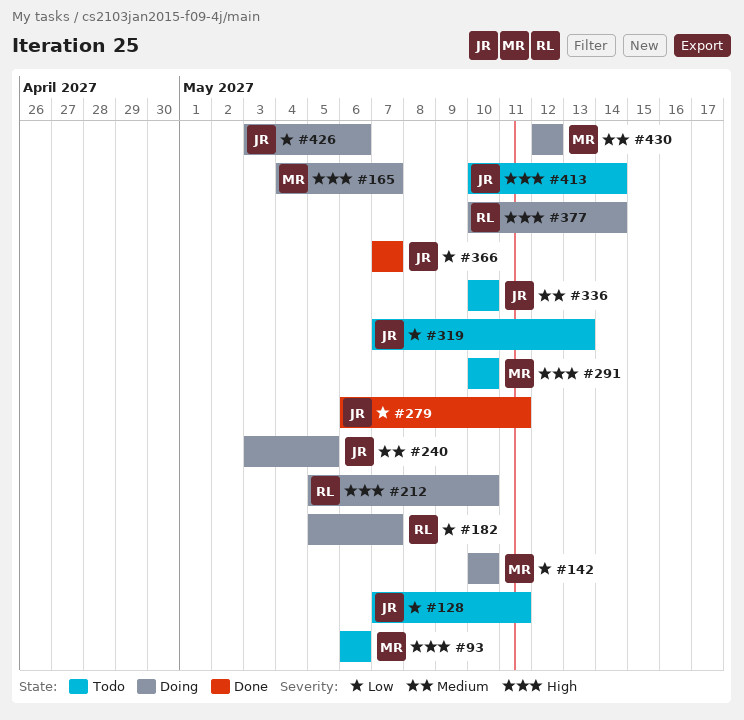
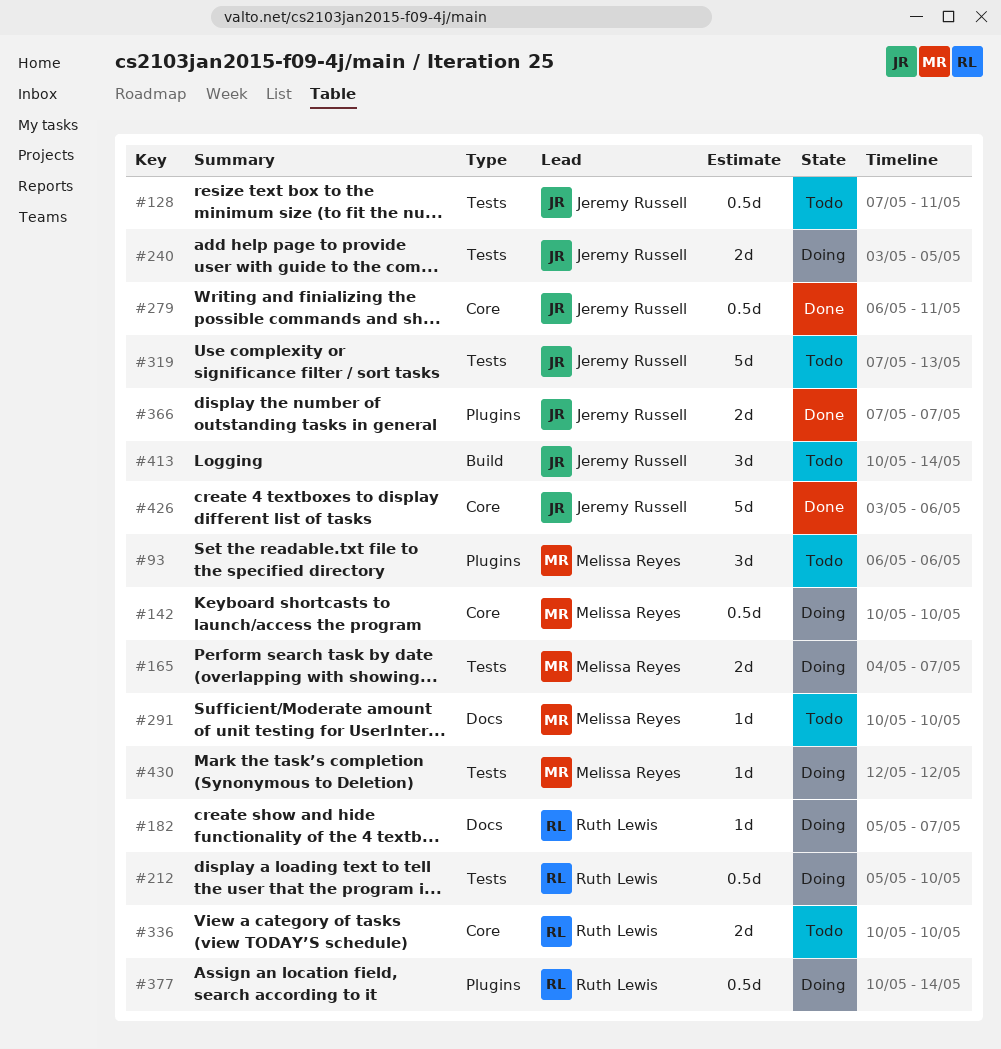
#336, owner: Jeremy Russell -> Ruth Lewis
#426, status: Doing -> Done

